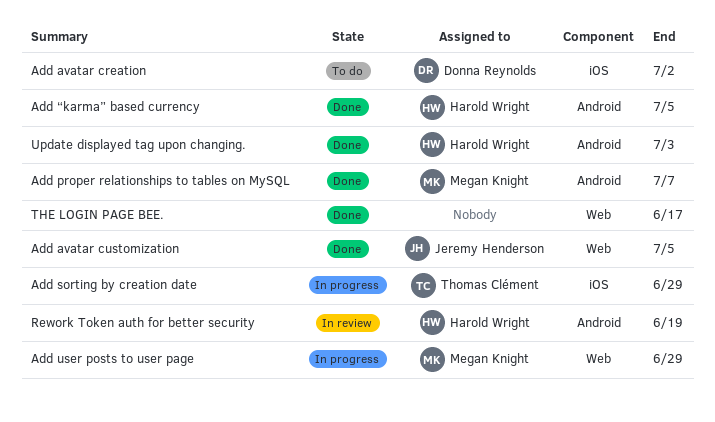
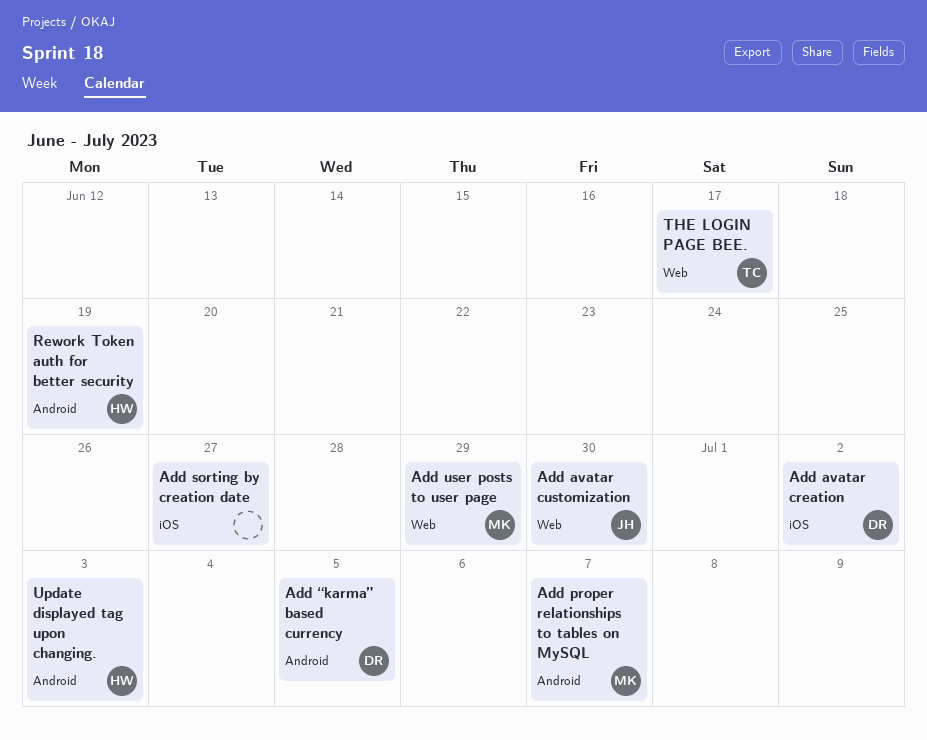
Add avatar customization, due: Jul 5 -> Jun 30
Add sorting by creation date, owner: Thomas Clément -> none
Add sorting by creation date, due: Jun 29 -> Jun 27
Add “karma” based currency, owner: Harold Wright -> Donna Reynolds
THE LOGIN PAGE BEE., owner: none -> Thomas Clément

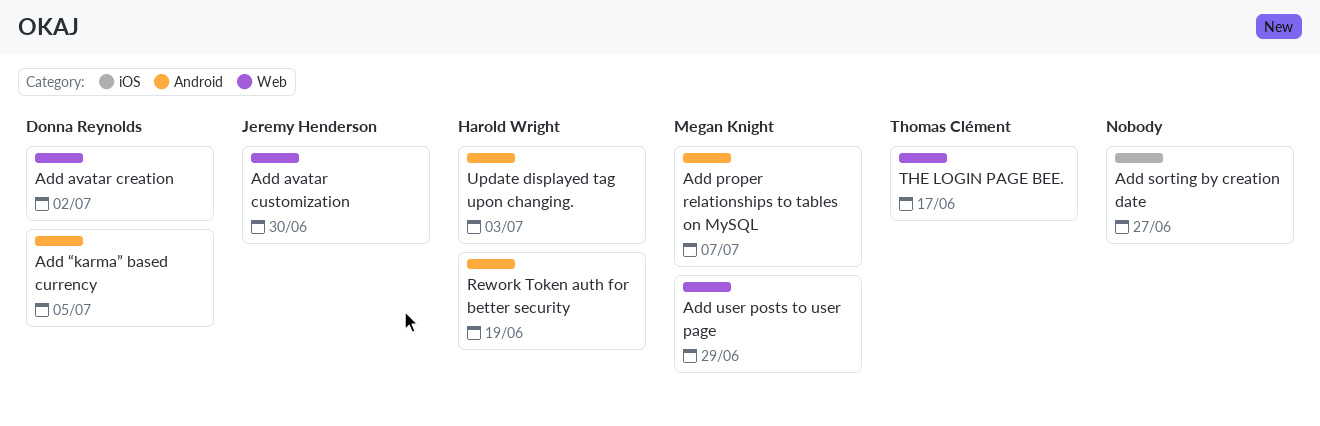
Add avatar creation, label: iOS -> Web

